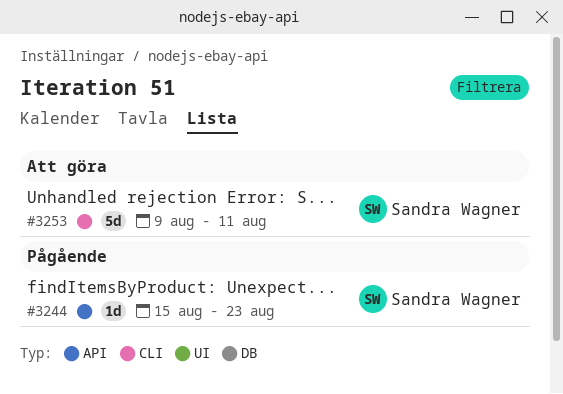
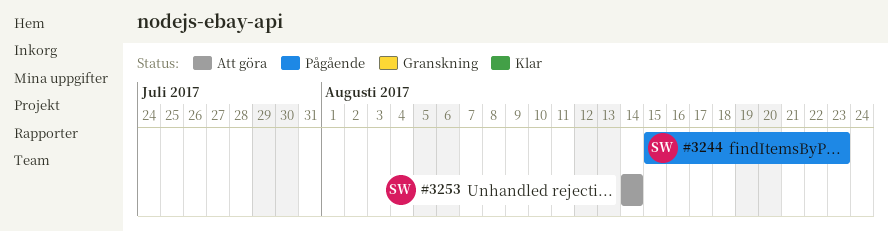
#3253, start: Aug 9 -> Aug 14
#3253, due: Aug 11 -> Aug 14

